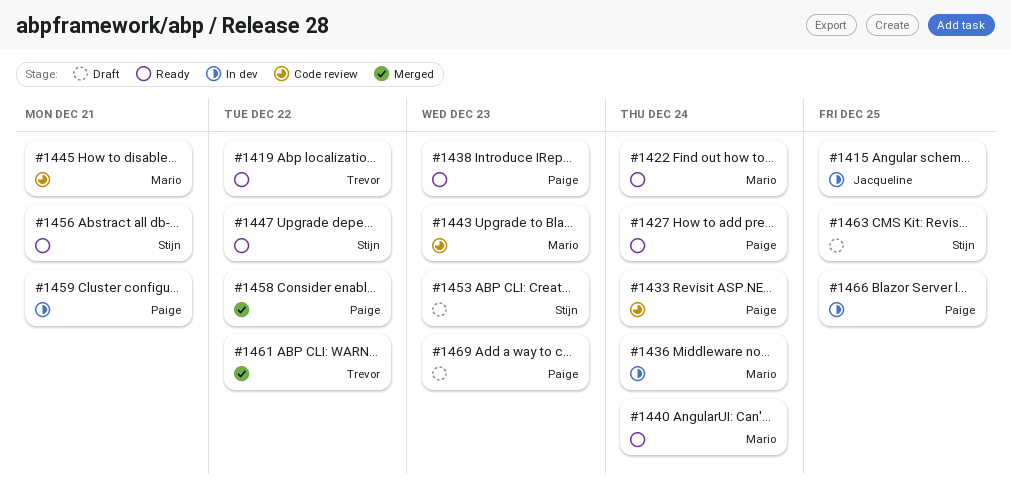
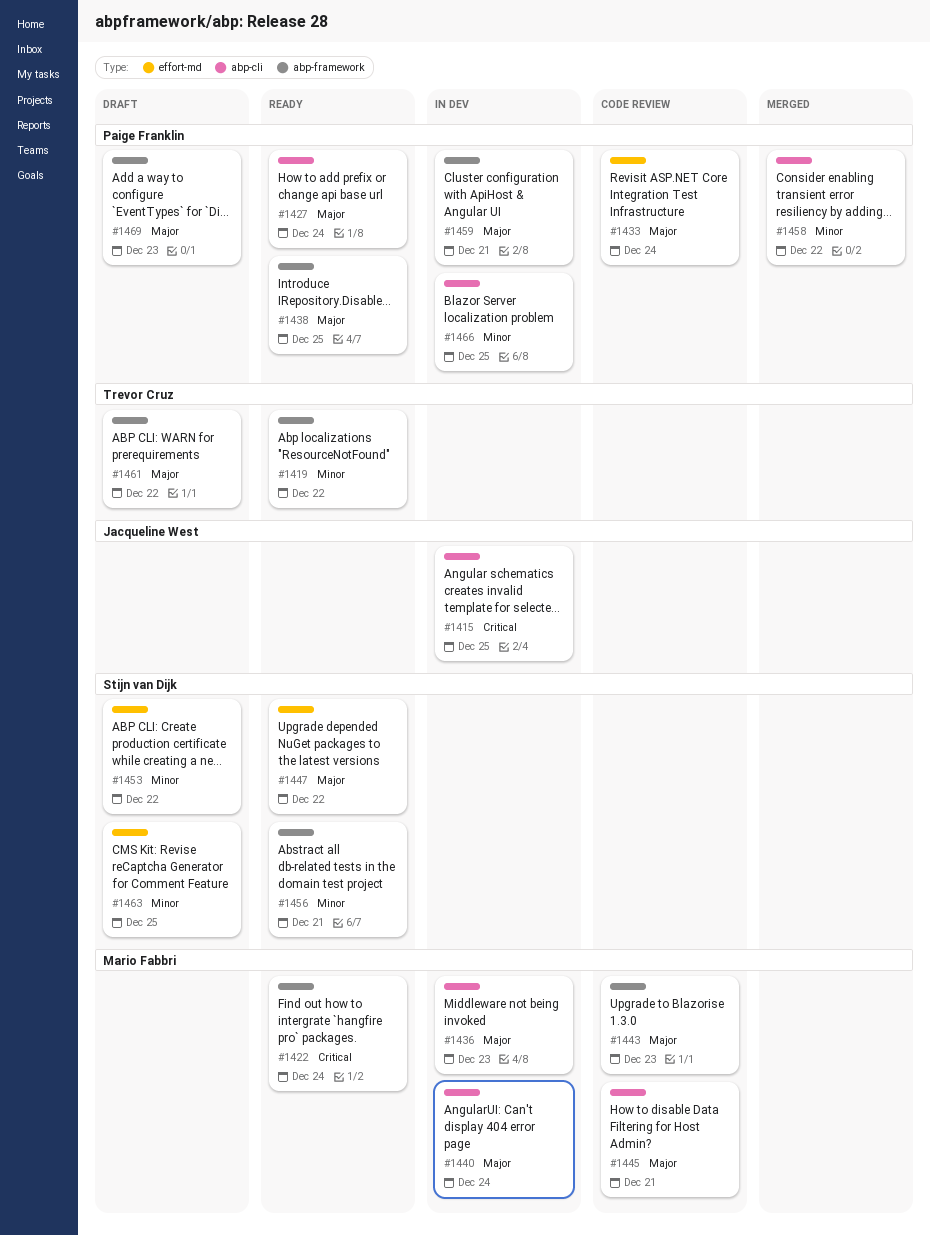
#1436, due: Dec 24 -> Dec 23
#1438, due: Dec 23 -> Dec 25
#1440, status: Ready -> In dev
#1453, due: Dec 23 -> Dec 22
#1461, status: Merged -> Draft

